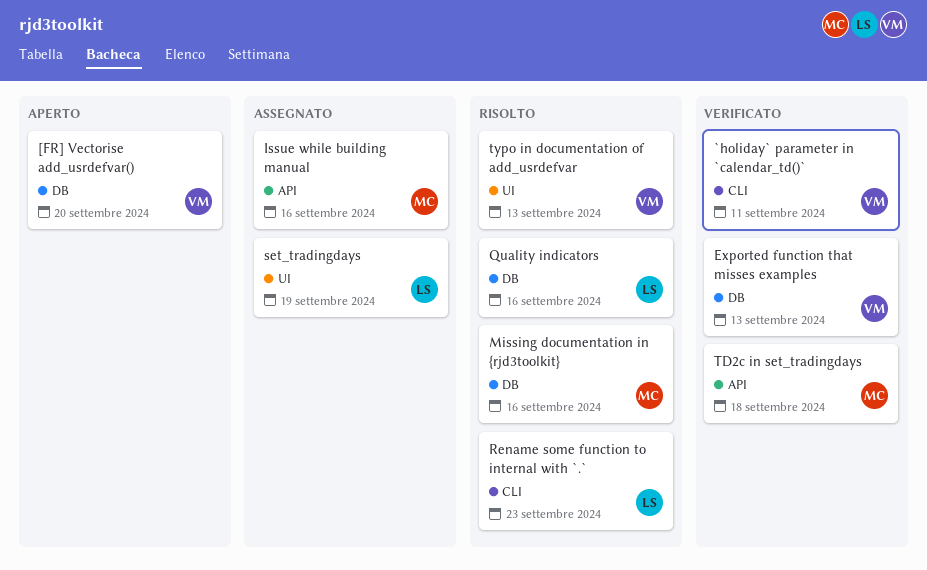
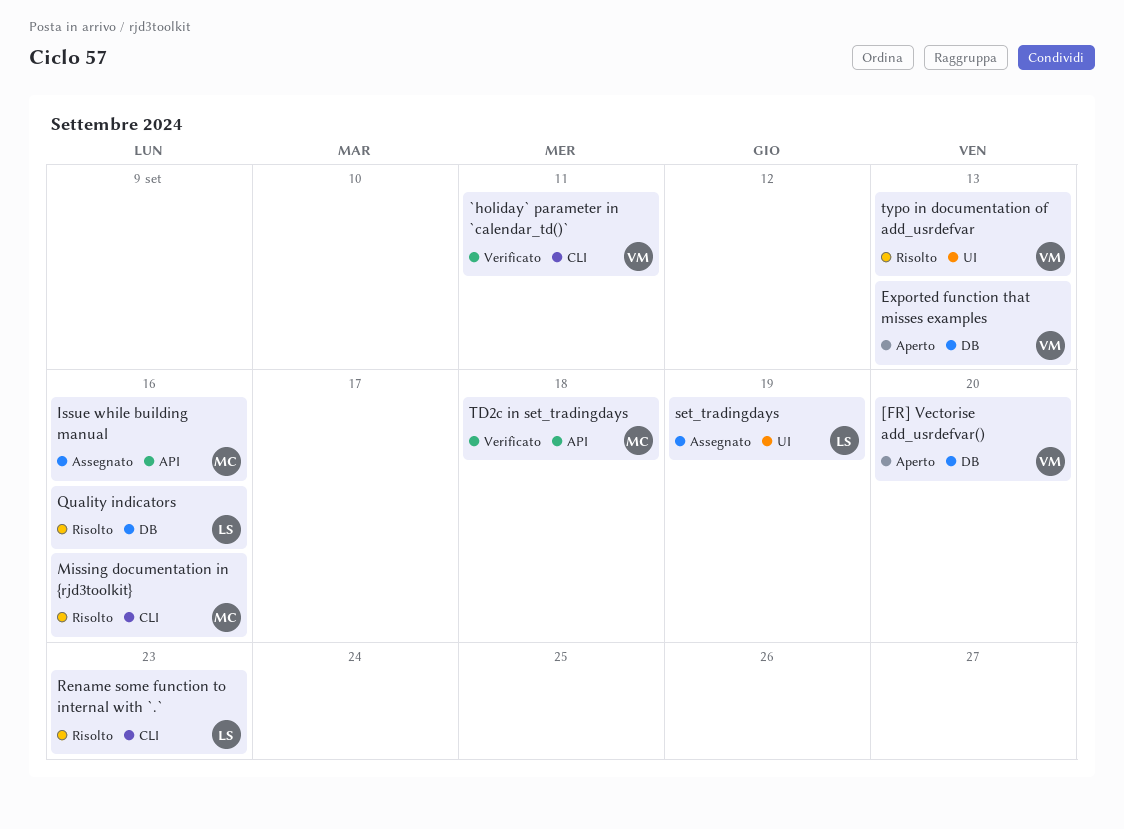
Exported function that misses examples, status: Verificato -> Aperto
Missing documentation in {rjd3toolkit}, label: DB -> CLI

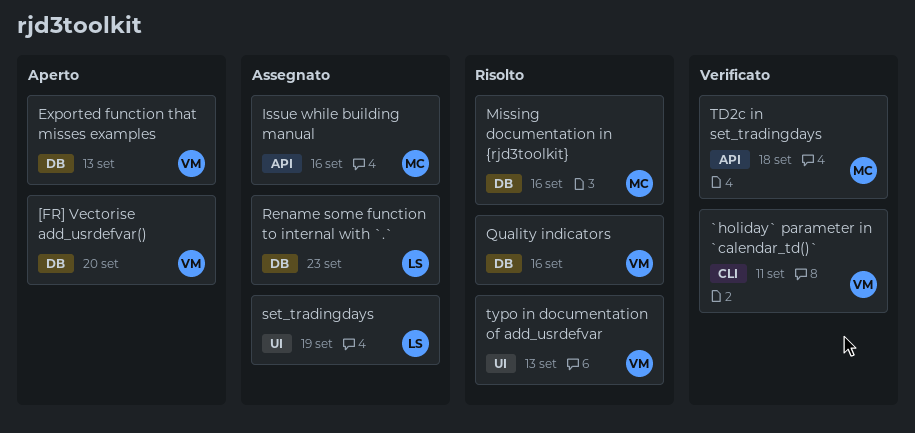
Missing documentation in {rjd3toolkit}, label: CLI -> DB
Quality indicators, owner: LS -> VM
Rename some function to internal with `.`, status: Risolto -> Assegnato
Rename some function to internal with `.`, label: CLI -> DB

